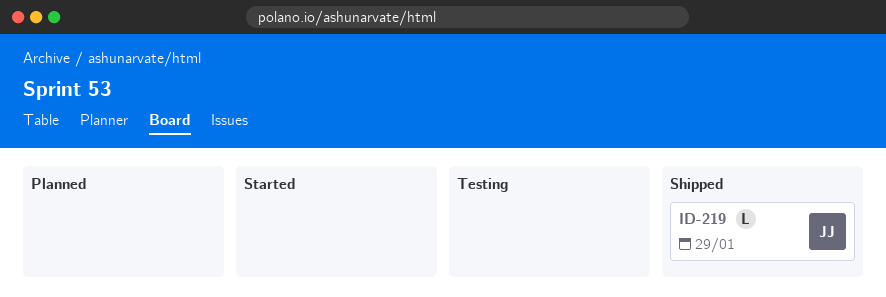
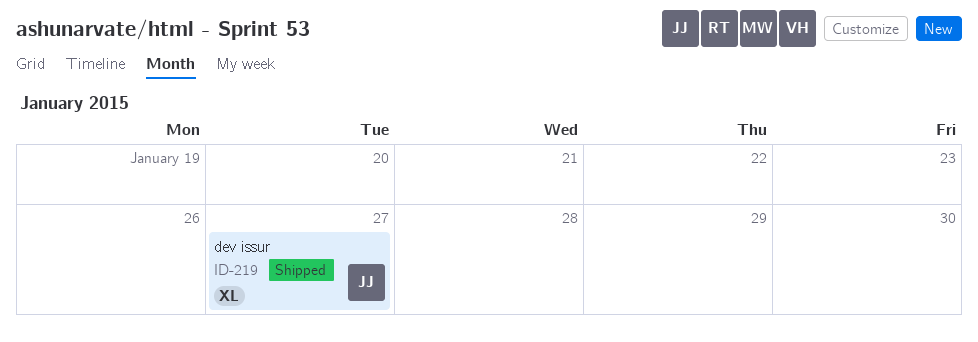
ID-219, estimate: L -> XL
ID-219, due: Jan 29 -> Jan 27

